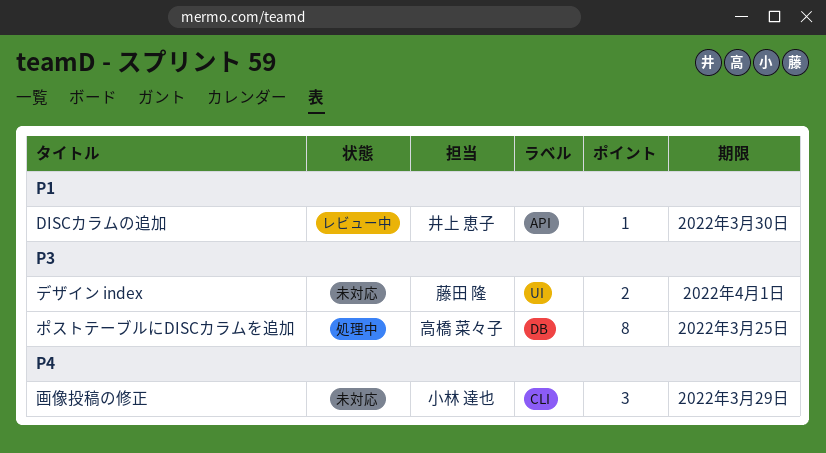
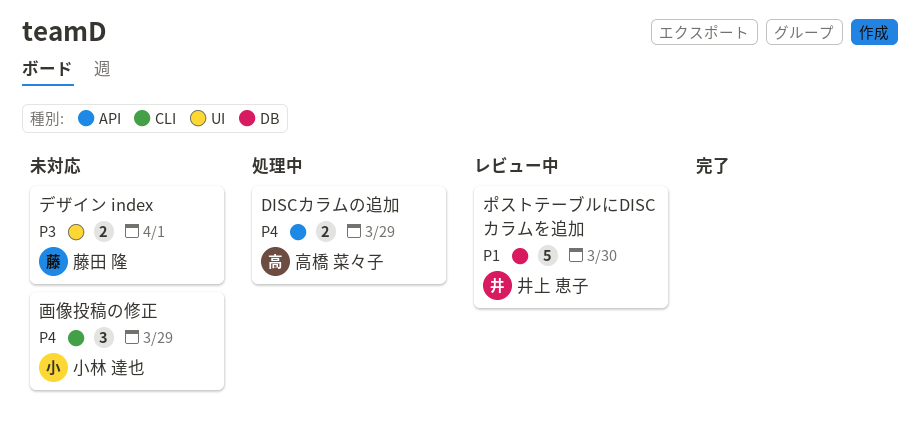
DISCカラムの追加, status: レビュー中 -> 処理中
DISCカラムの追加, owner: 井上 恵子 -> 高橋 菜々子
DISCカラムの追加, priority: P1 -> P4
DISCカラムの追加, estimate: 1 -> 2
DISCカラムの追加, due: Mar 30 -> Mar 29
ポストテーブルにDISCカラムを追加, status: 処理中 -> レビュー中
ポストテーブルにDISCカラムを追加, owner: 高橋 菜々子 -> 井上 恵子
ポストテーブルにDISCカラムを追加, priority: P3 -> P1
ポストテーブルにDISCカラムを追加, estimate: 8 -> 5
ポストテーブルにDISCカラムを追加, due: Mar 25 -> Mar 30

